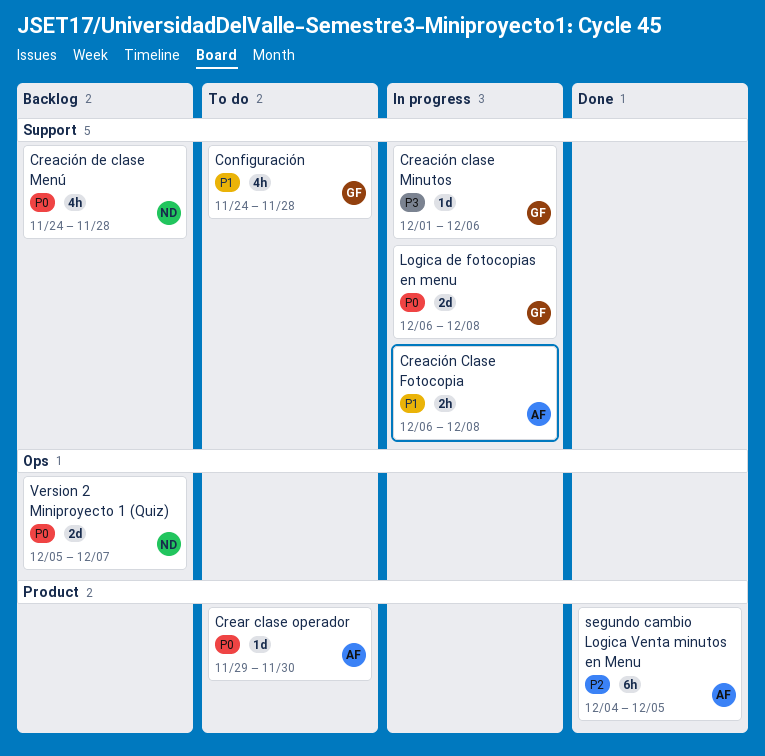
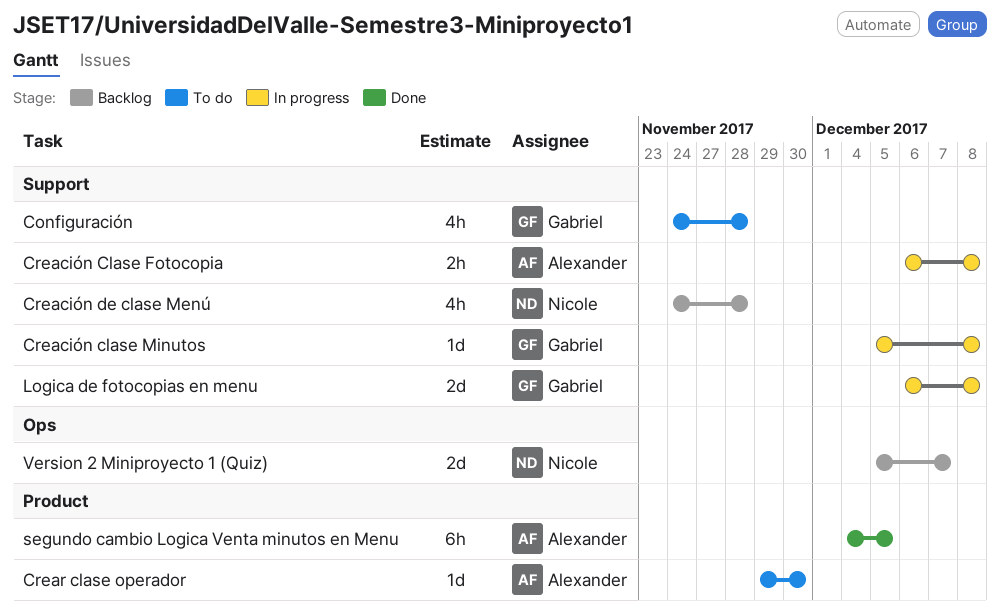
Creación clase Minutos, start: Dec 1 -> Dec 5
Creación clase Minutos, due: Dec 6 -> Dec 8

